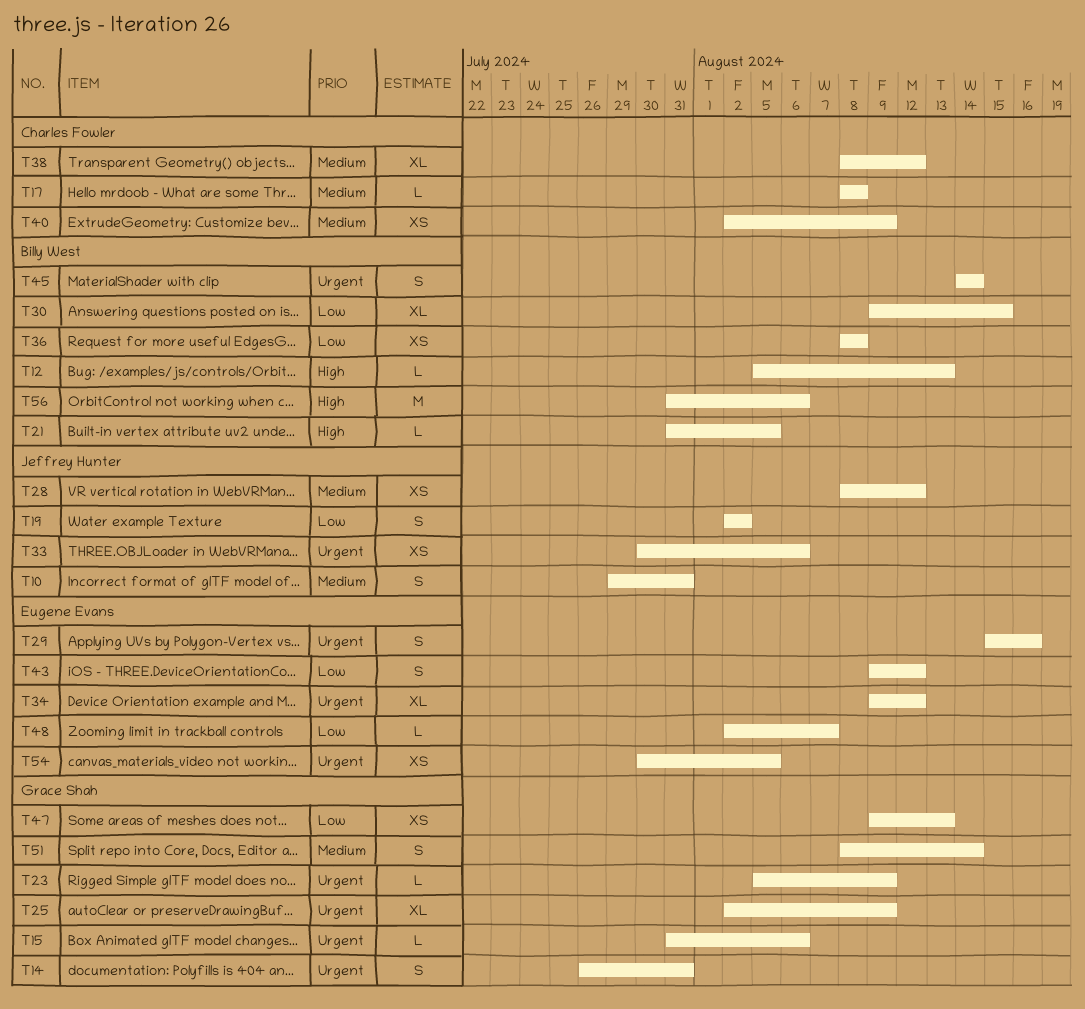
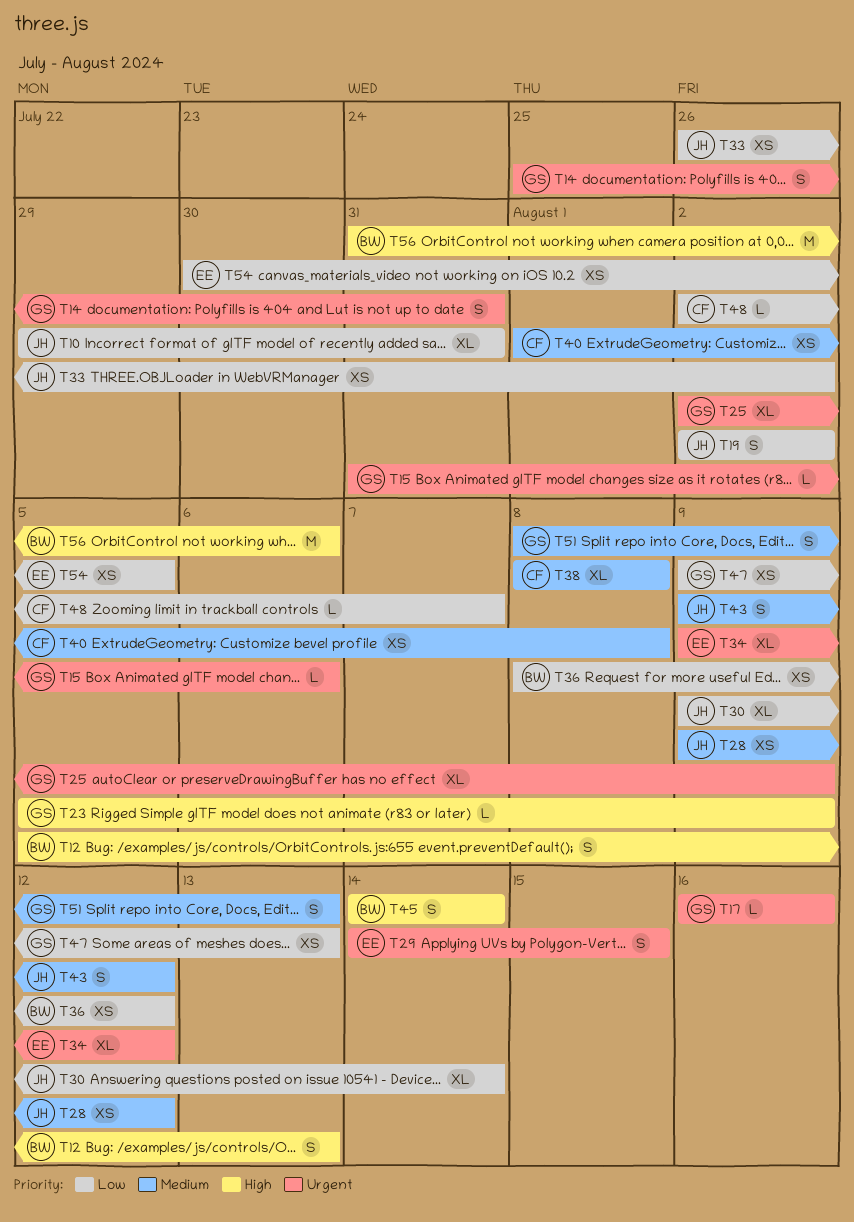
T10, priority: Medium -> Low
T10, estimate: S -> XL
T12, estimate: L -> S
T14, start: Jul 26 -> Jul 25
T17, owner: Charles Fowler -> Grace Shah
T17, priority: Medium -> Urgent
T17, start: Aug 8 -> Aug 16
T17, due: Aug 8 -> Aug 16
T21: present -> none
T23, priority: Urgent -> High
T28, start: Aug 8 -> Aug 9
T29, start: Aug 15 -> Aug 14
T29, due: Aug 16 -> Aug 15
T30, owner: Billy West -> Jeffrey Hunter
T30, due: Aug 15 -> Aug 14
T33, priority: Urgent -> Low
T33, start: Jul 30 -> Jul 26
T33, due: Aug 6 -> Aug 2
T36, due: Aug 8 -> Aug 12
T38, due: Aug 12 -> Aug 8
T40, start: Aug 2 -> Aug 1
T40, due: Aug 9 -> Aug 8
T43, owner: Eugene Evans -> Jeffrey Hunter
T43, priority: Low -> Medium
T45, priority: Urgent -> High
T48, owner: Eugene Evans -> Charles Fowler
T51, due: Aug 14 -> Aug 13
T54, priority: Urgent -> Low

